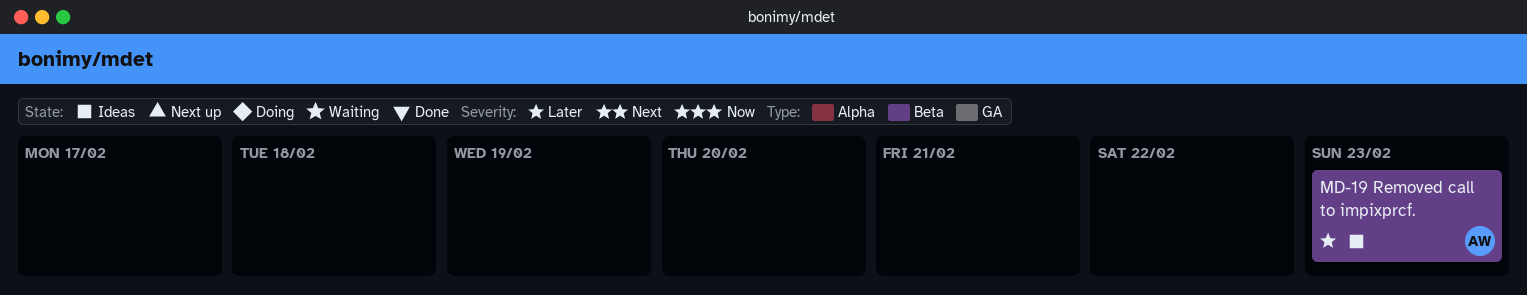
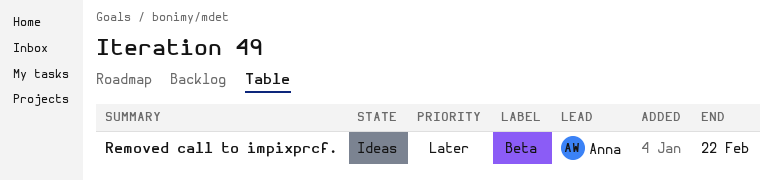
Removed call to impixprcf., due: Feb 23 -> Feb 22

